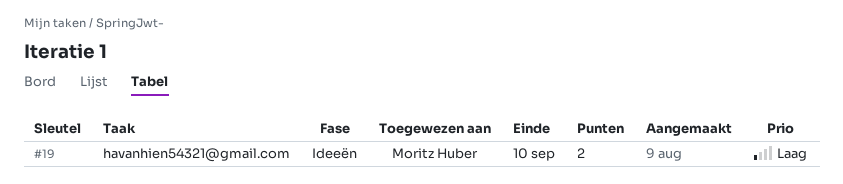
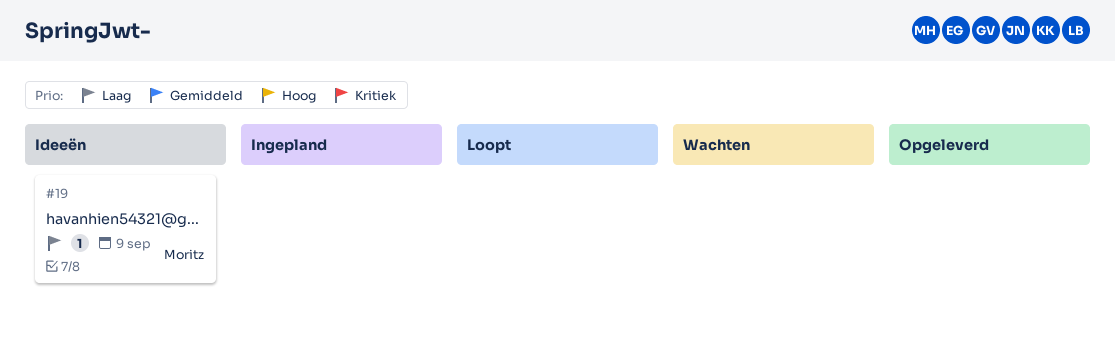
#19, estimate: 2 -> 1
#19, due: Sep 10 -> Sep 9

